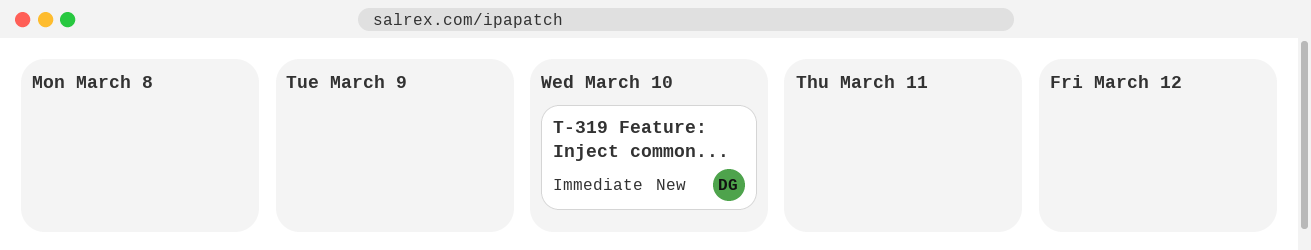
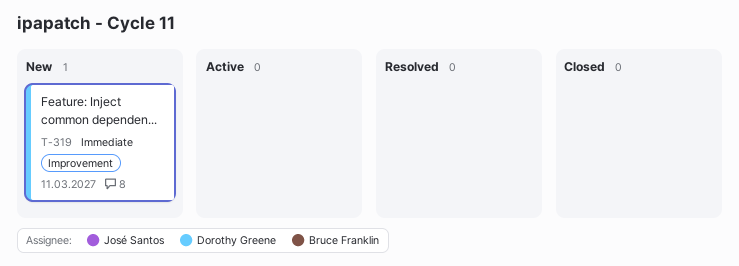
T-319, due: Mar 10 -> Mar 11

